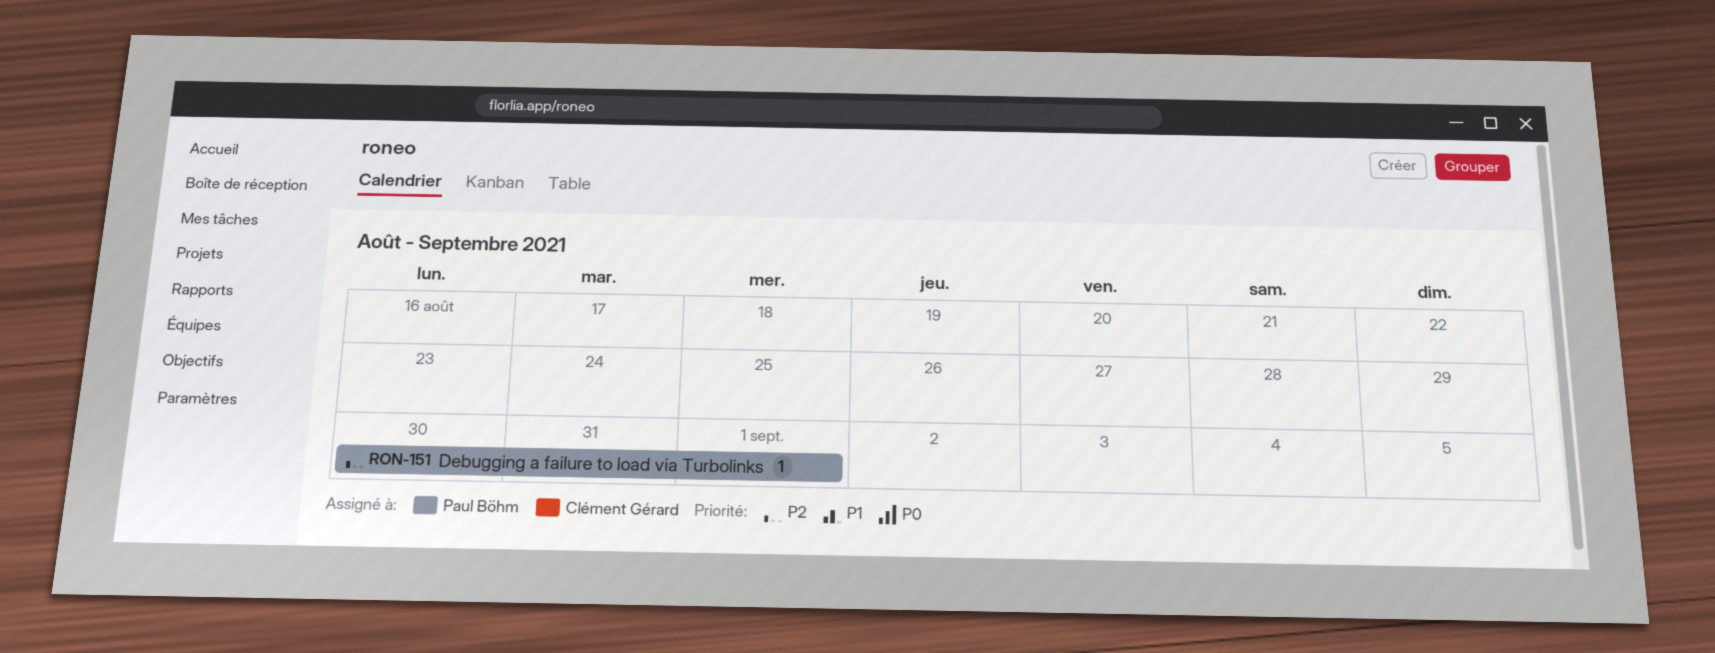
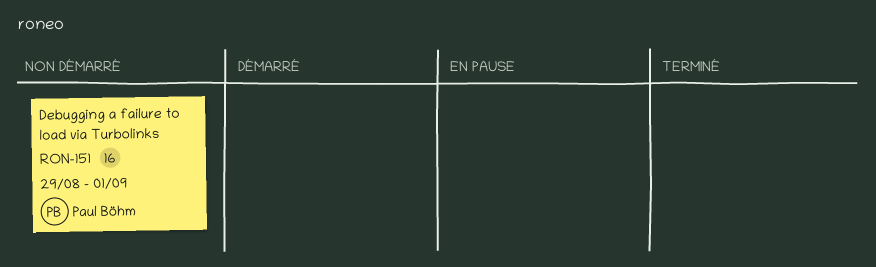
RON-151, estimate: 1 -> 16
RON-151, start: Aug 30 -> Aug 29

